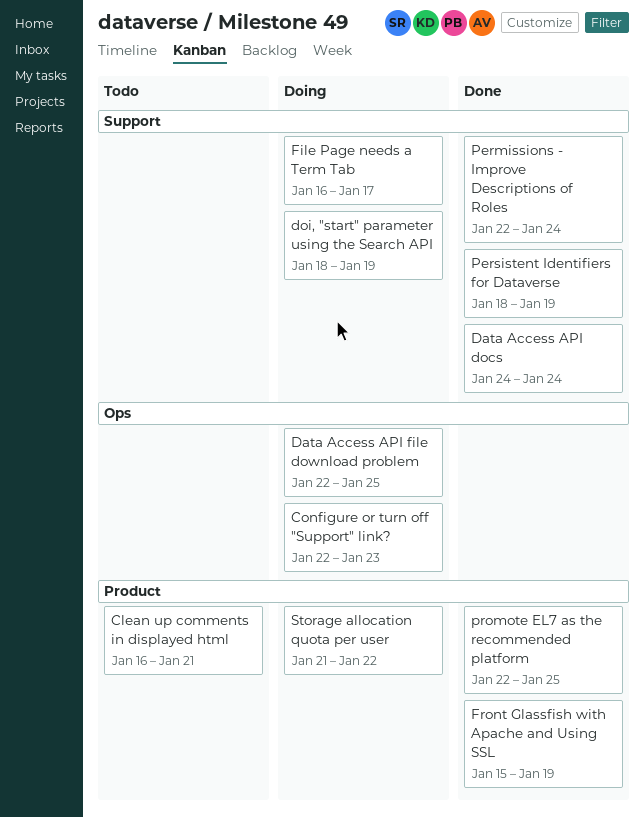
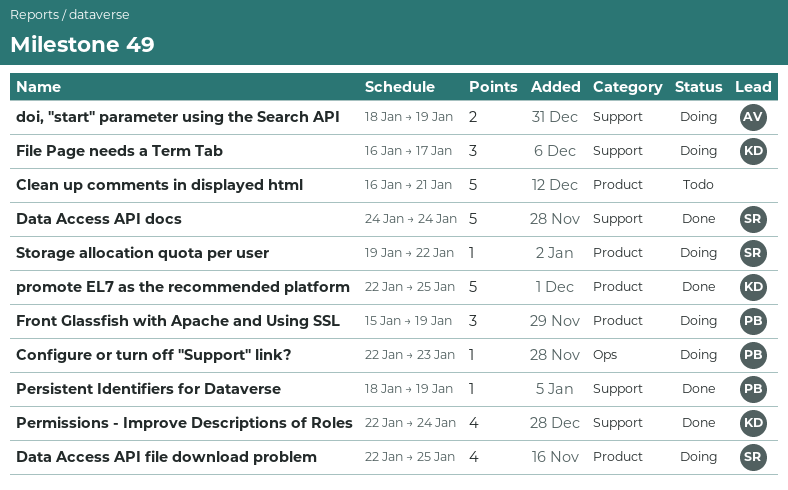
Data Access API file download problem, label: Ops -> Product
Front Glassfish with Apache and Using SSL, status: Done -> Doing
Storage allocation quota per user, start: Jan 21 -> Jan 19

